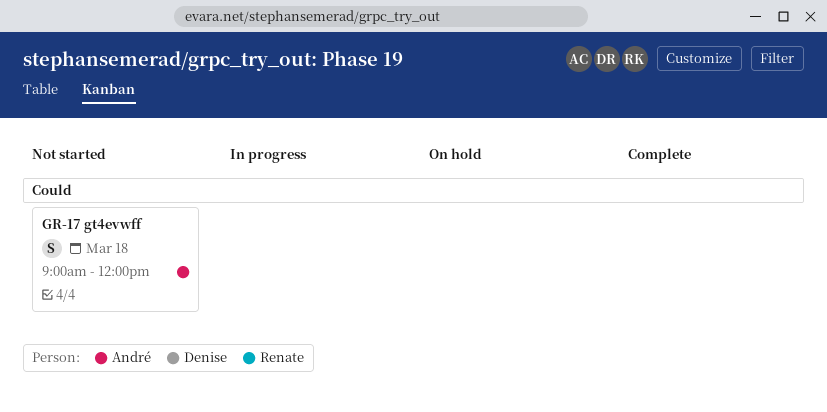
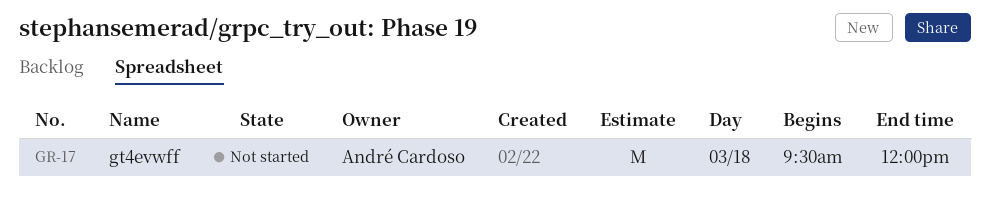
GR-17, estimate: S -> M
GR-17, begins: 09:00 -> 09:30

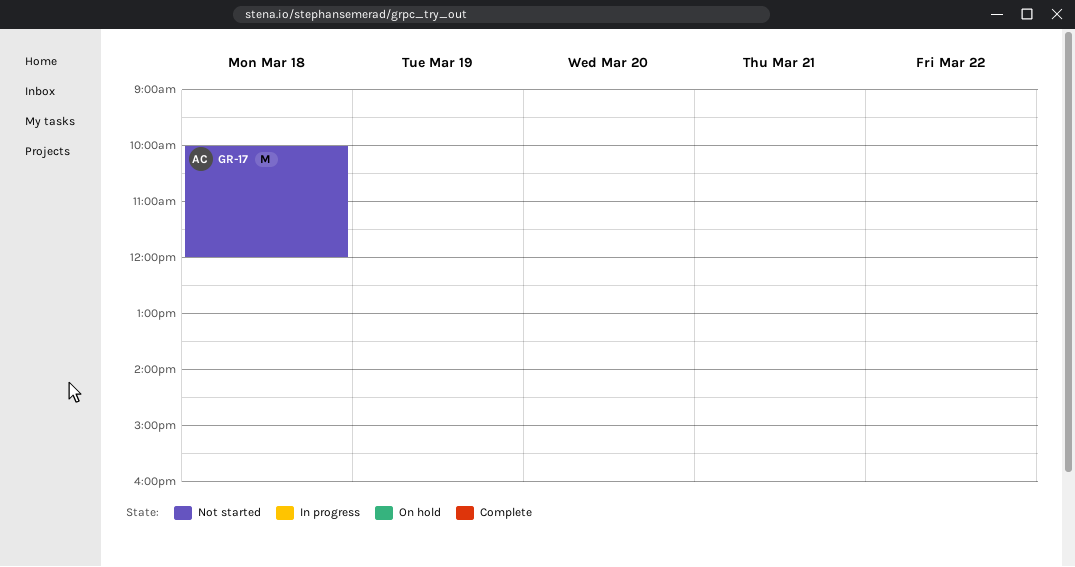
GR-17, begins: 09:30 -> 10:00

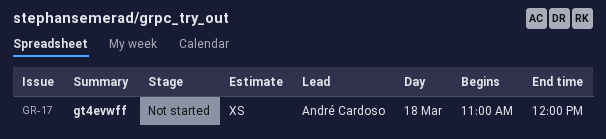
GR-17, estimate: M -> XS
GR-17, begins: 10:00 -> 11:00

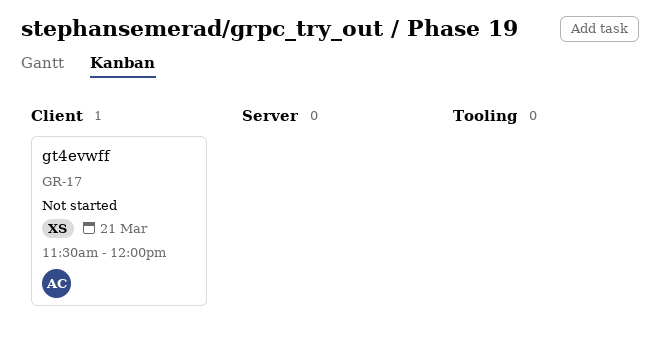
GR-17, day: Mar 18 -> Mar 21
GR-17, begins: 11:00 -> 11:30

